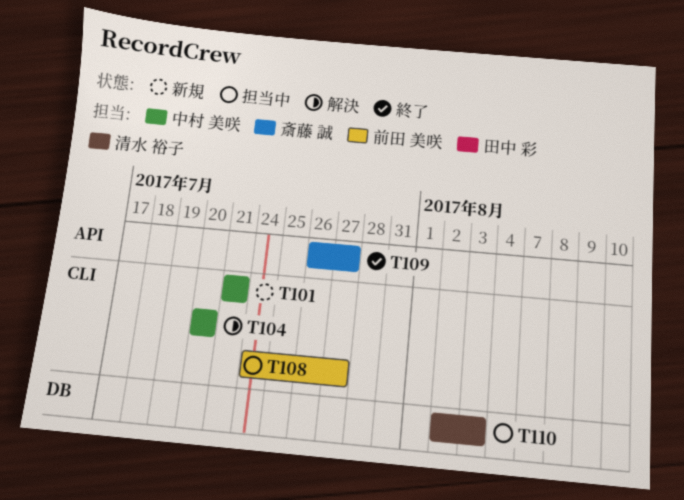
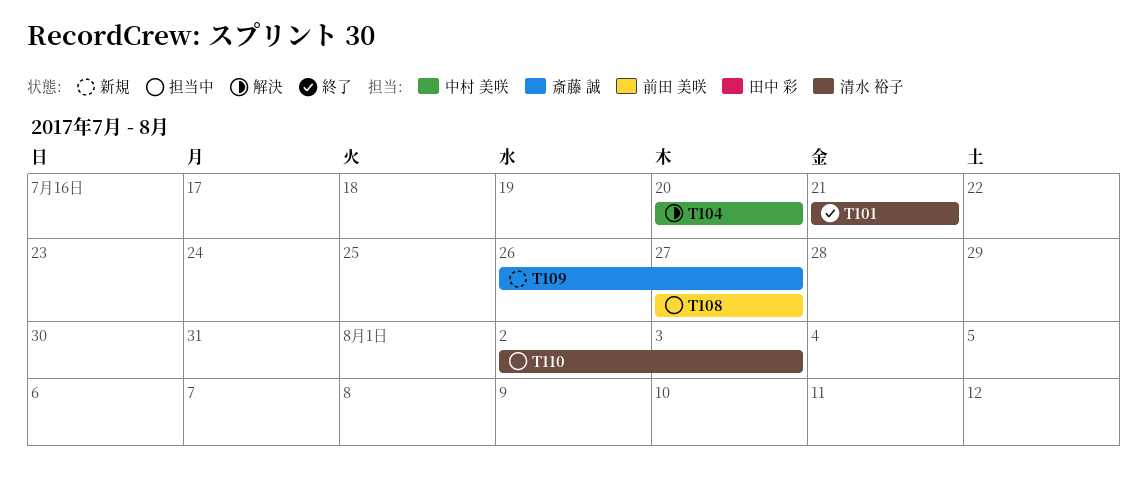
T101, status: 新規 -> 終了
T101, owner: 中村 美咲 -> 清水 裕子
T108, start: Jul 24 -> Jul 27
T109, status: 終了 -> 新規

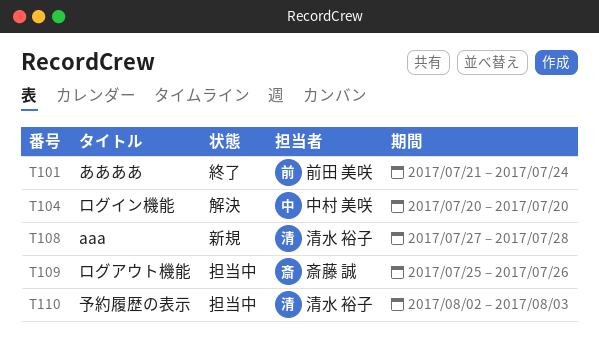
T101, owner: 清水 裕子 -> 前田 美咲
T101, due: Jul 21 -> Jul 24
T108, status: 担当中 -> 新規
T108, owner: 前田 美咲 -> 清水 裕子
T108, due: Jul 27 -> Jul 28
T109, status: 新規 -> 担当中
T109, start: Jul 26 -> Jul 25
T109, due: Jul 27 -> Jul 26

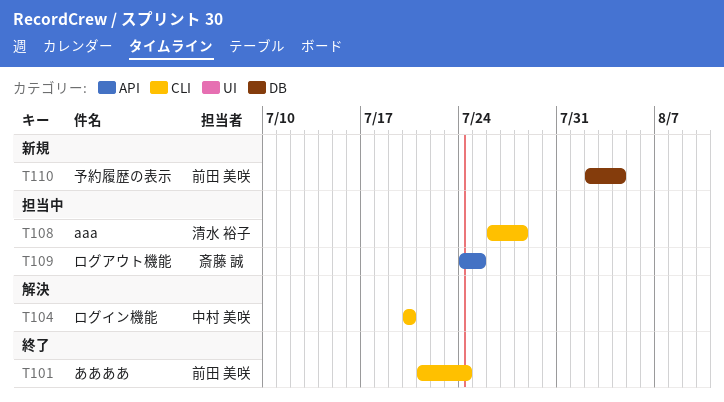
T108, status: 新規 -> 担当中
T108, start: Jul 27 -> Jul 26
T109, start: Jul 25 -> Jul 24
T109, due: Jul 26 -> Jul 25
T110, status: 担当中 -> 新規
T110, owner: 清水 裕子 -> 前田 美咲
T110, due: Aug 3 -> Aug 4

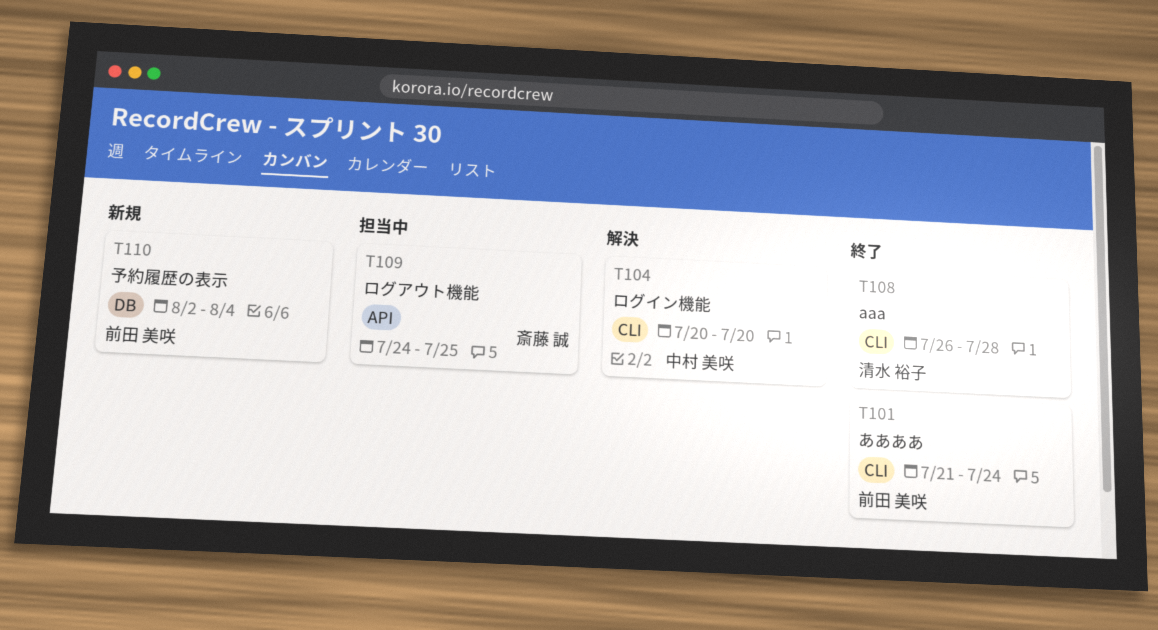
T108, status: 担当中 -> 終了

